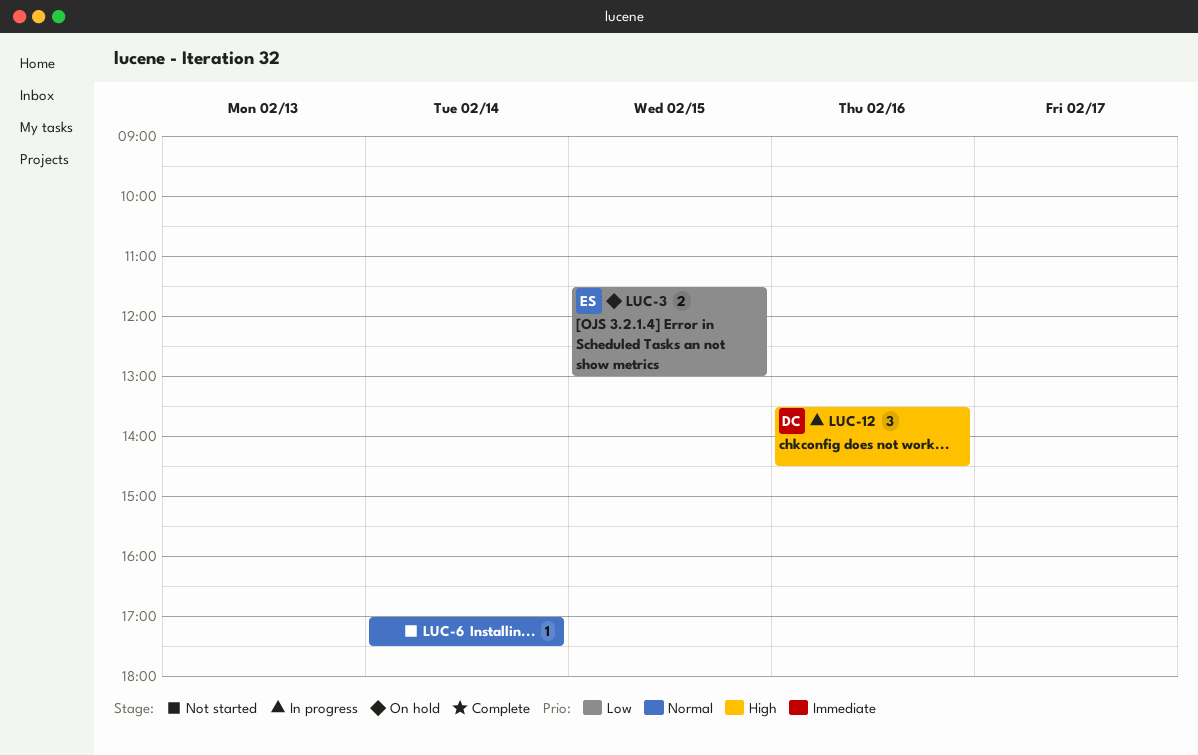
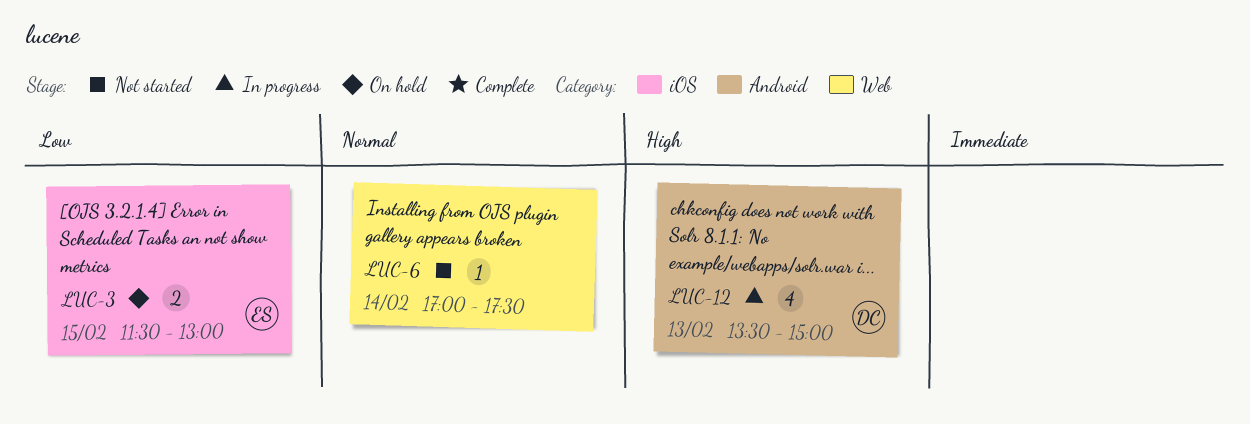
LUC-12, estimate: 3 -> 4
LUC-12, day: Feb 16 -> Feb 13
LUC-12, ends: 14:30 -> 15:00

